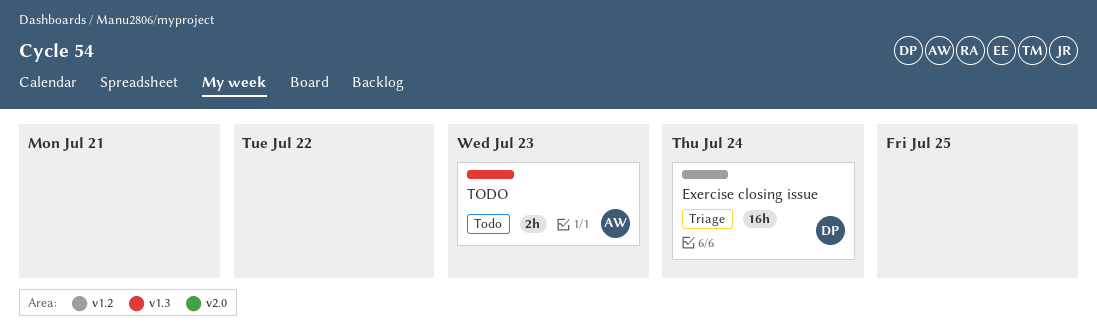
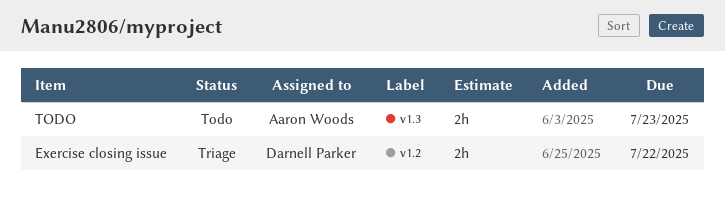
Exercise closing issue, estimate: 16h -> 2h
Exercise closing issue, due: Jul 24 -> Jul 22

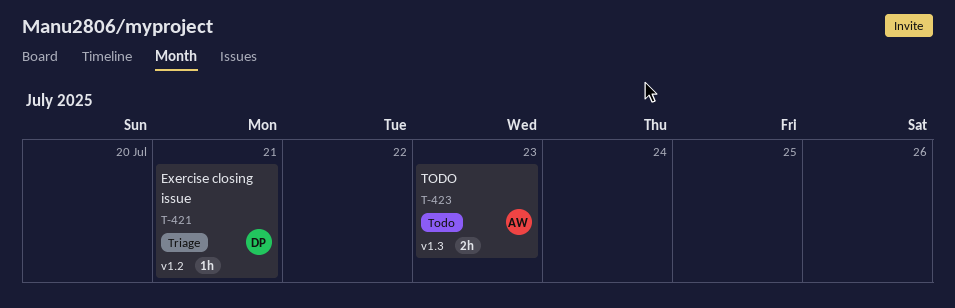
Exercise closing issue, estimate: 2h -> 1h
Exercise closing issue, due: Jul 22 -> Jul 21

